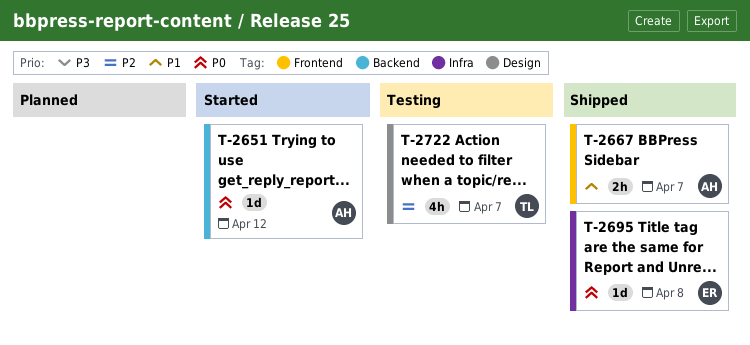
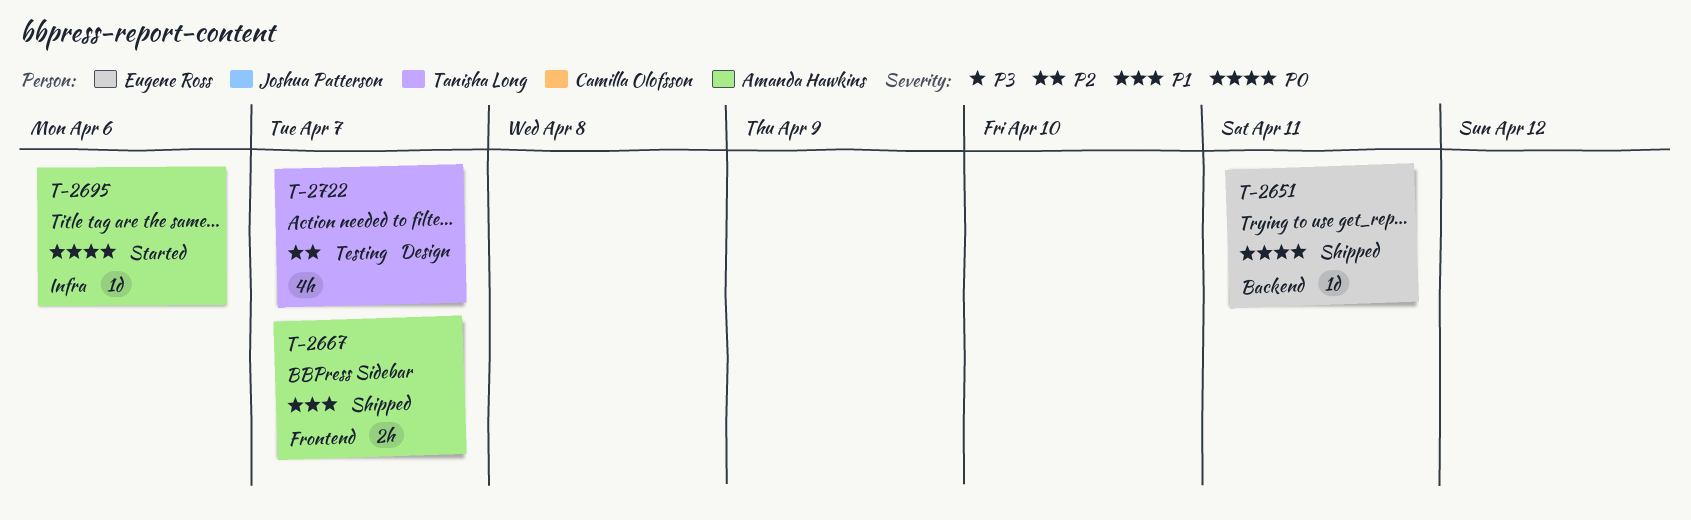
T-2651, status: Started -> Shipped
T-2651, owner: Amanda Hawkins -> Eugene Ross
T-2651, due: Apr 12 -> Apr 11
T-2695, status: Shipped -> Started
T-2695, owner: Eugene Ross -> Amanda Hawkins
T-2695, due: Apr 8 -> Apr 6

